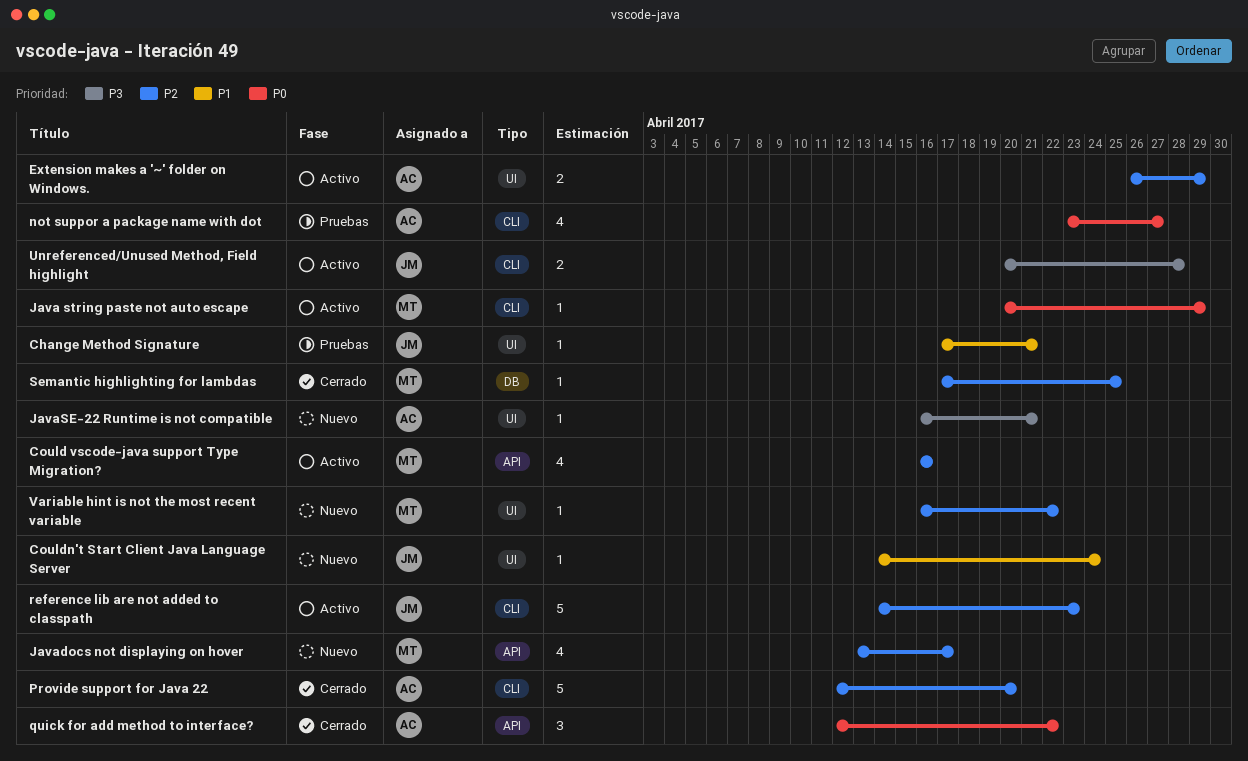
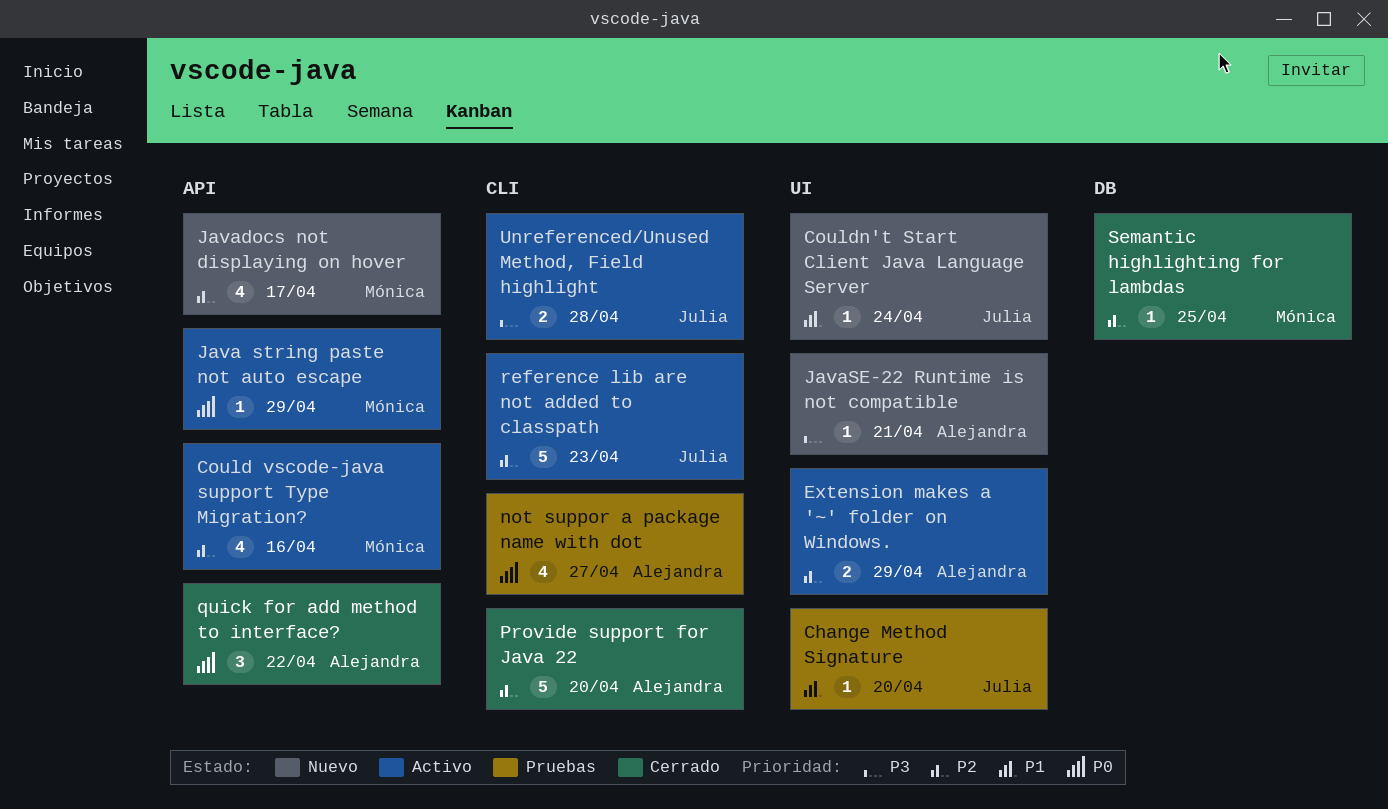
Change Method Signature, due: Apr 21 -> Apr 20
Java string paste not auto escape, label: CLI -> API
Variable hint is not the most recent variable: present -> none

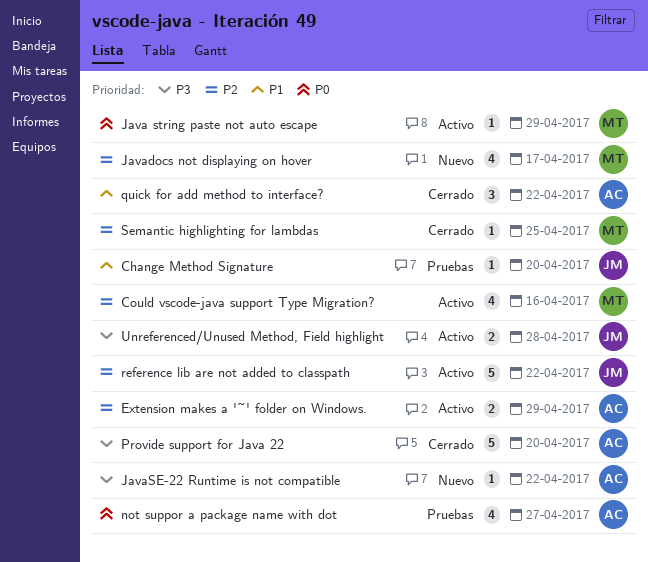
Couldn't Start Client Java Language Server: present -> none
JavaSE-22 Runtime is not compatible, due: Apr 21 -> Apr 22
Provide support for Java 22, priority: P2 -> P3
quick for add method to interface?, priority: P0 -> P1
reference lib are not added to classpath, due: Apr 23 -> Apr 22

